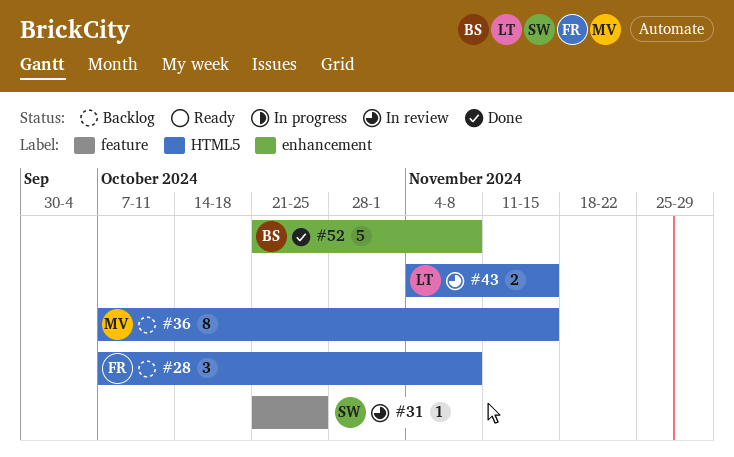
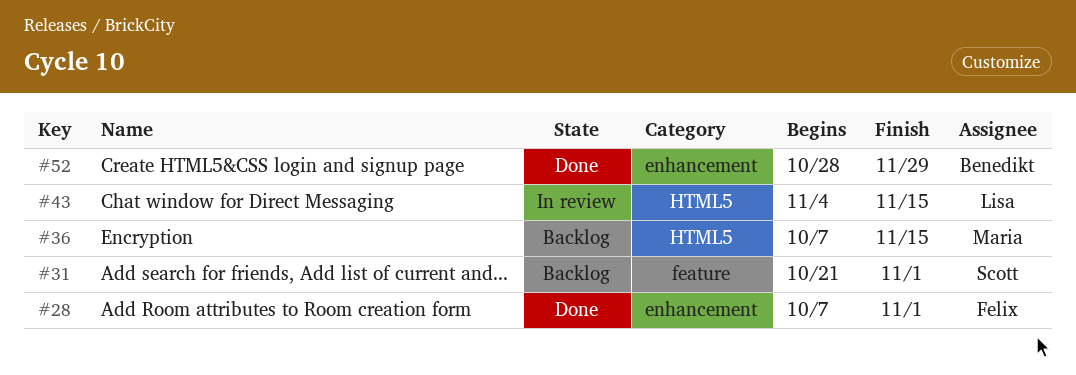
#28, status: Backlog -> Done
#28, label: HTML5 -> enhancement
#28, due: Nov 8 -> Nov 1
#31, status: In review -> Backlog
#31, due: Oct 25 -> Nov 1
#52, start: Oct 21 -> Oct 28
#52, due: Nov 8 -> Nov 29

